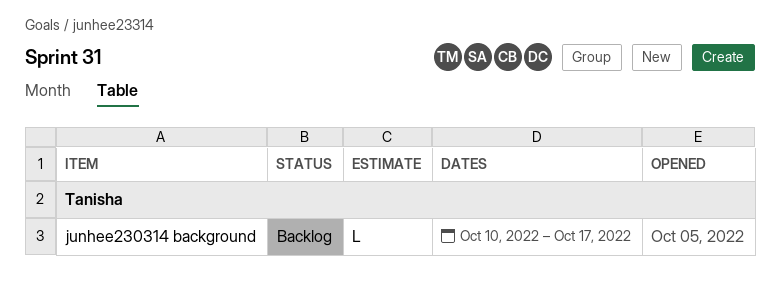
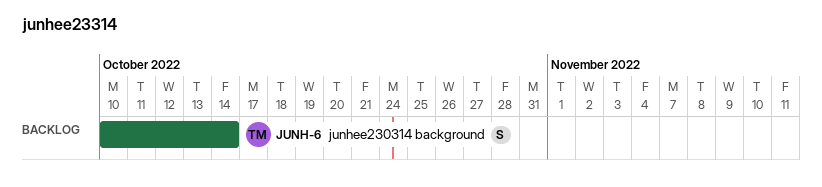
junhee230314 background, estimate: L -> S
junhee230314 background, due: Oct 17 -> Oct 14

